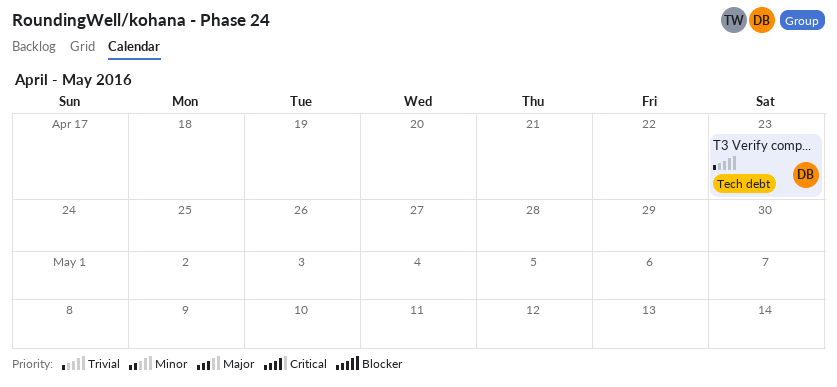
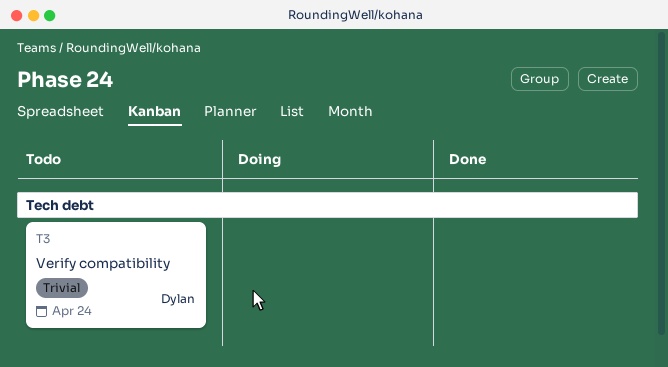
T3, due: Apr 23 -> Apr 24

